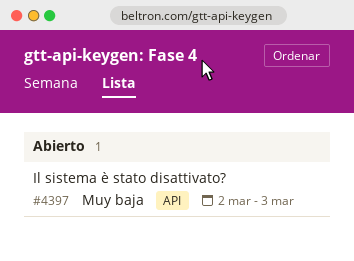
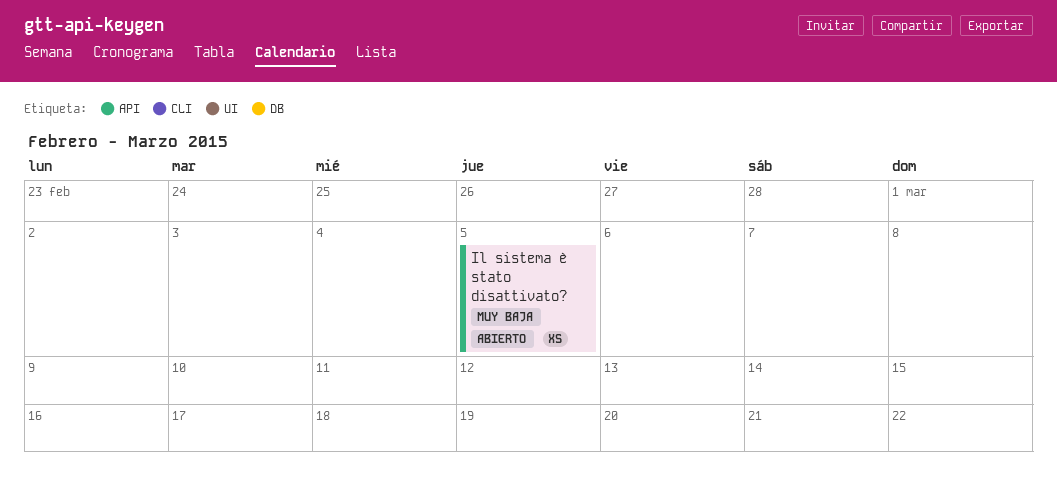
Il sistema è stato disattivato?, due: Mar 3 -> Mar 5

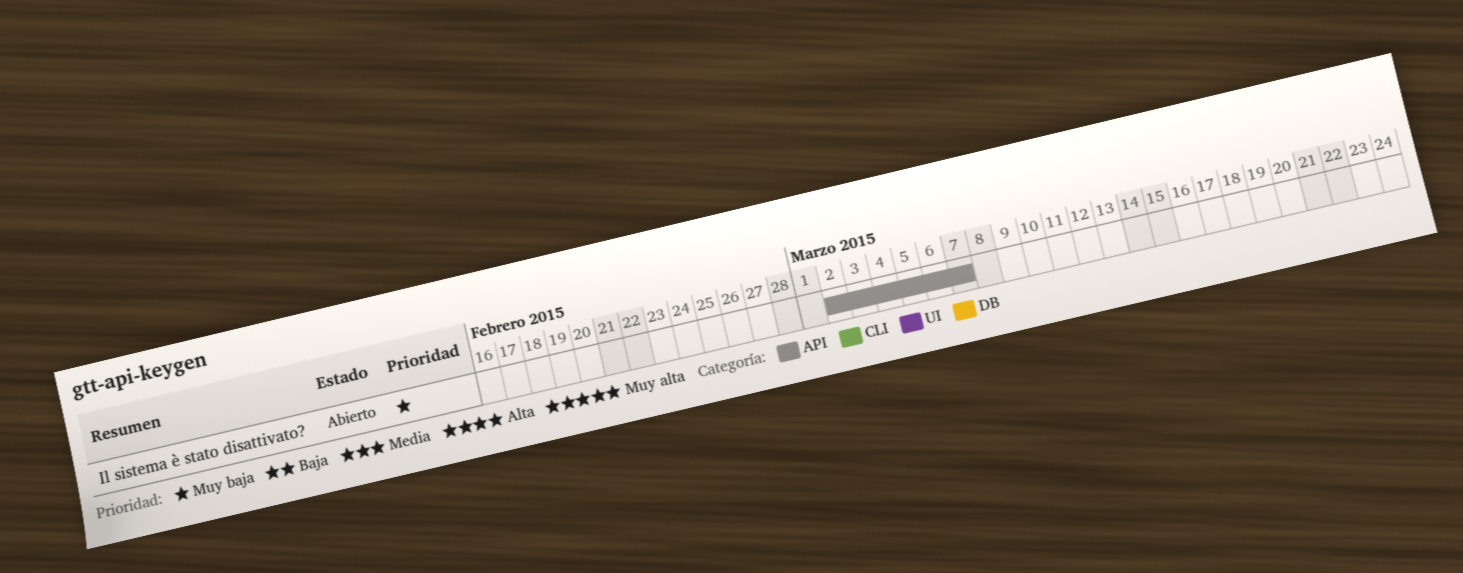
Il sistema è stato disattivato?, due: Mar 5 -> Mar 7

